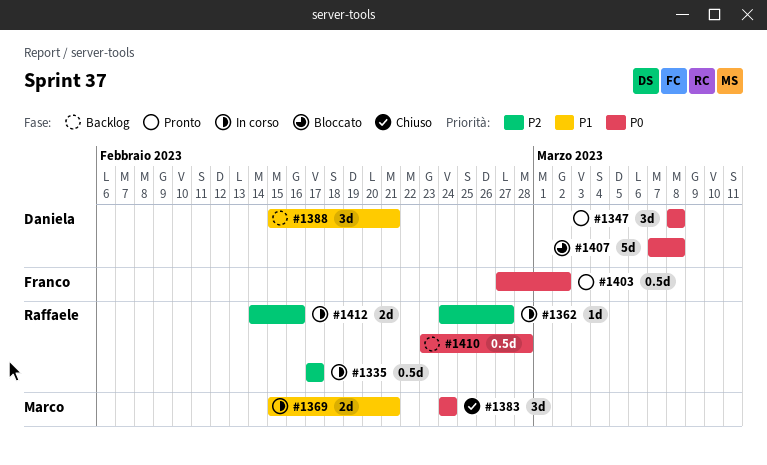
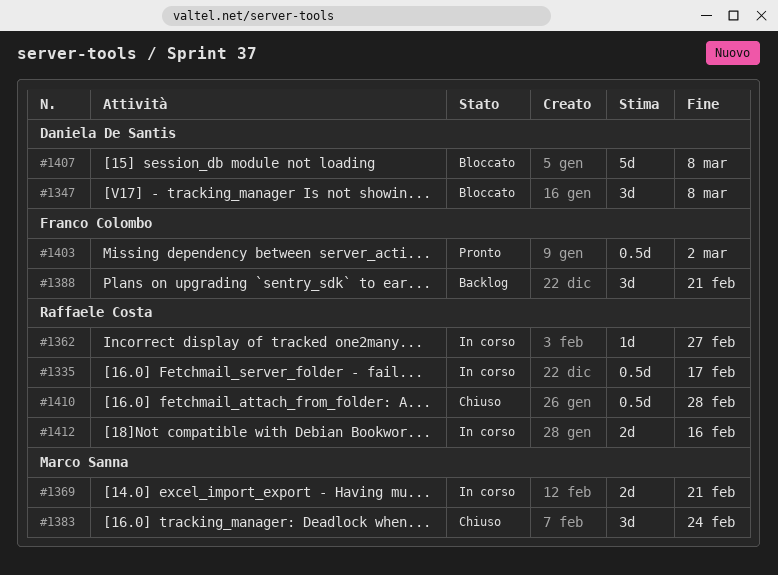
#1347, status: Pronto -> Bloccato
#1388, owner: Daniela De Santis -> Franco Colombo
#1410, status: Backlog -> Chiuso

